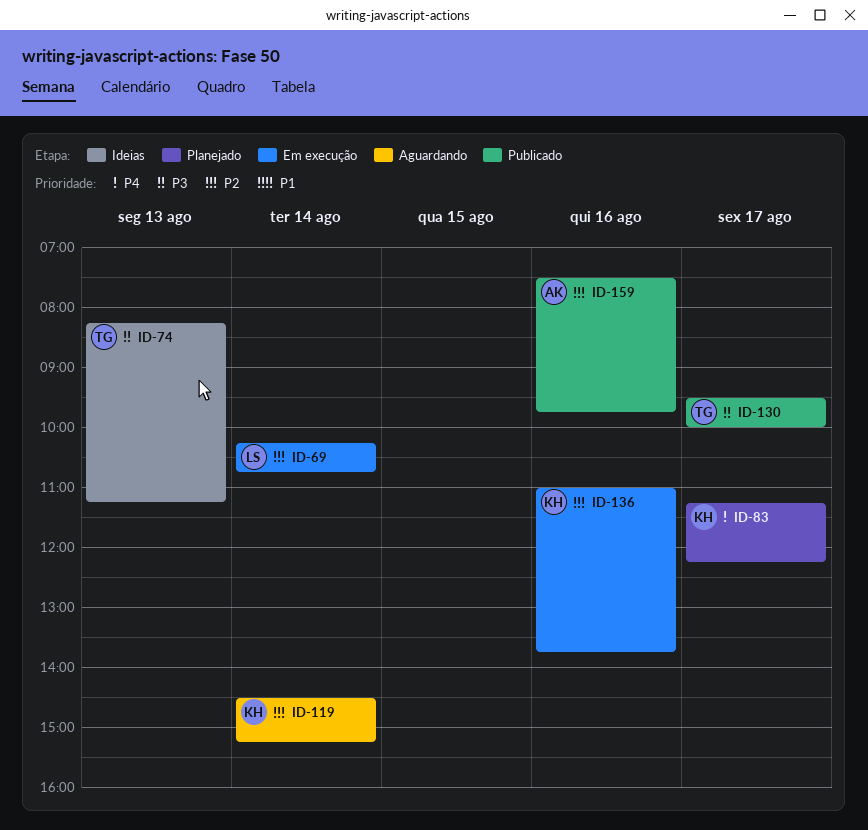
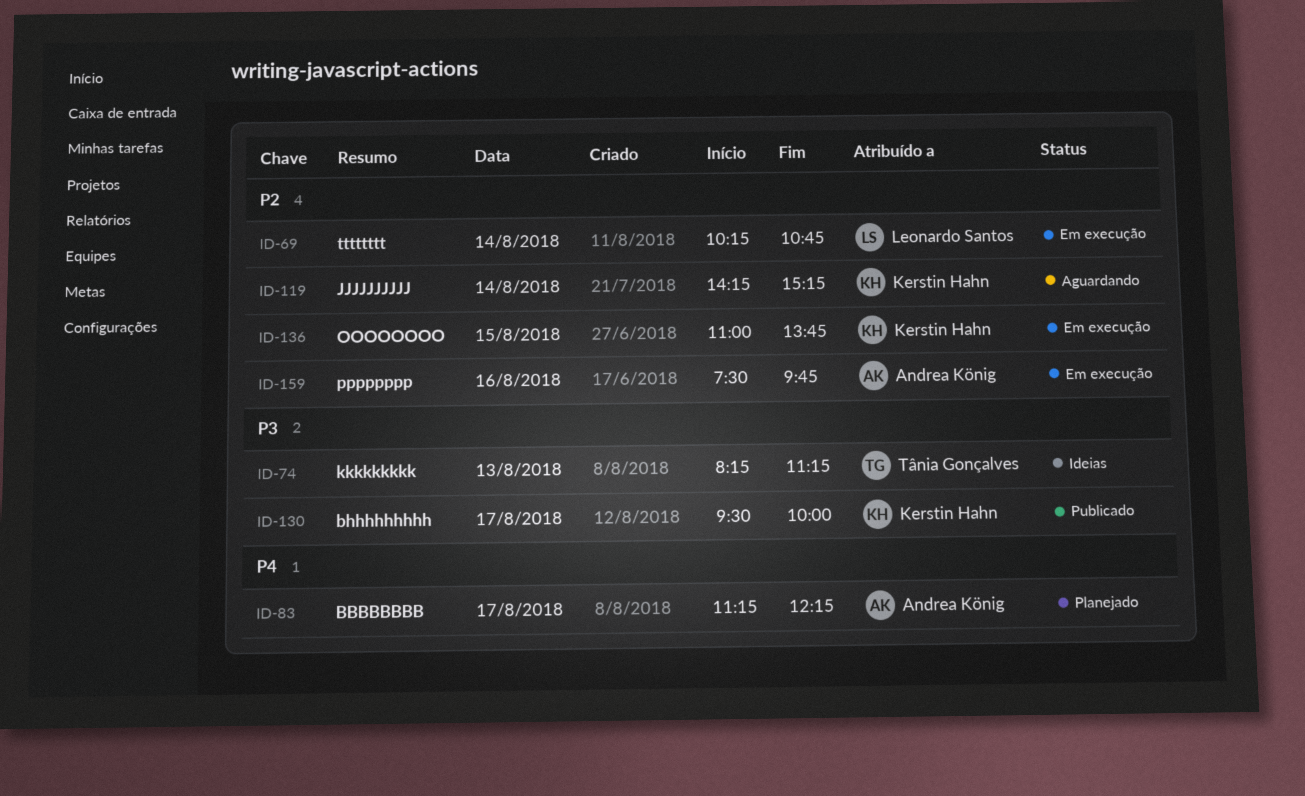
ID-83, owner: Kerstin Hahn -> Andrea König
ID-119, begins: 14:30 -> 14:15
ID-130, owner: Tânia Gonçalves -> Kerstin Hahn
ID-136, day: Aug 16 -> Aug 15
ID-159, status: Publicado -> Em execução

